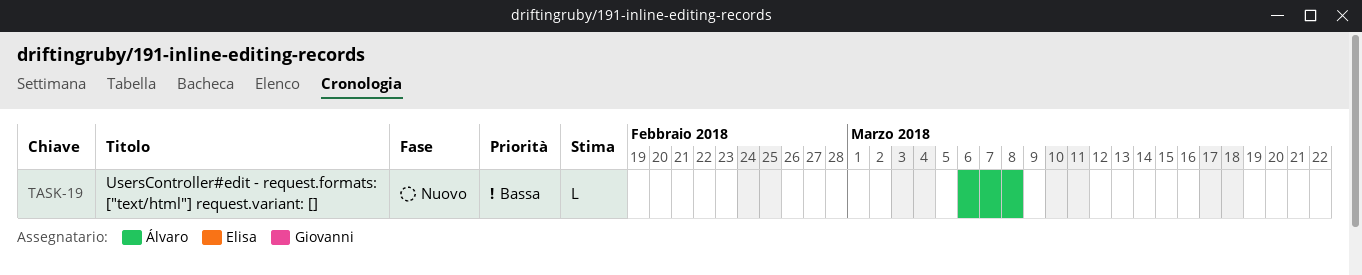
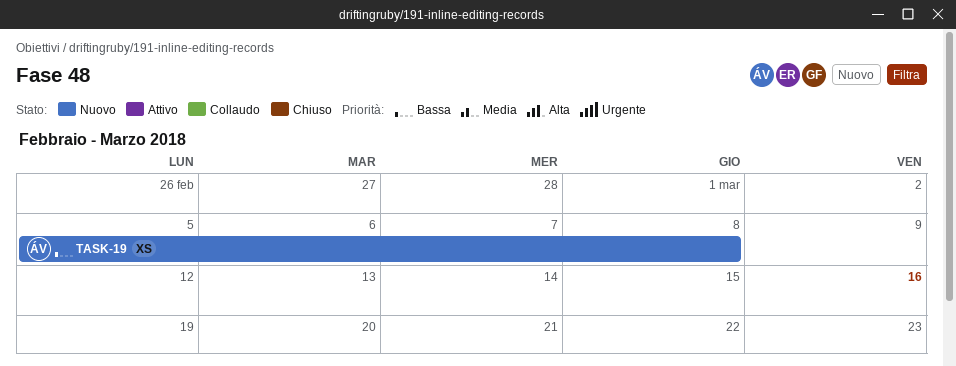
TASK-19, estimate: L -> XS
TASK-19, start: Mar 6 -> Mar 5

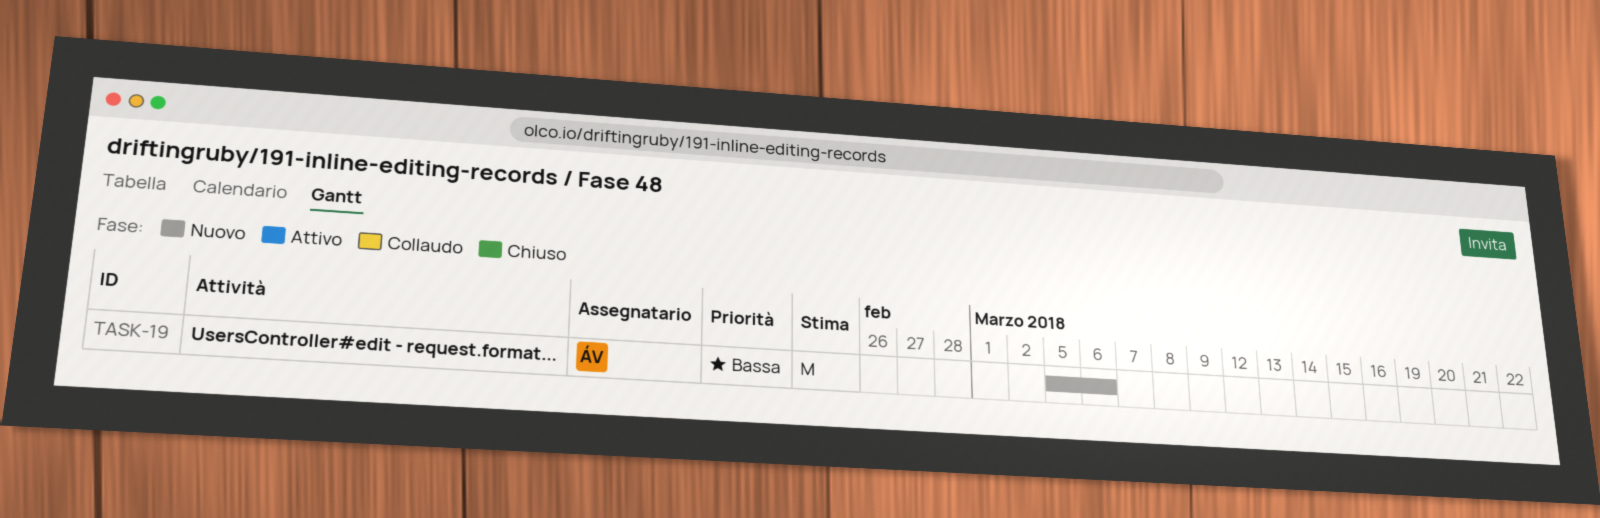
TASK-19, estimate: XS -> M
TASK-19, due: Mar 8 -> Mar 6

